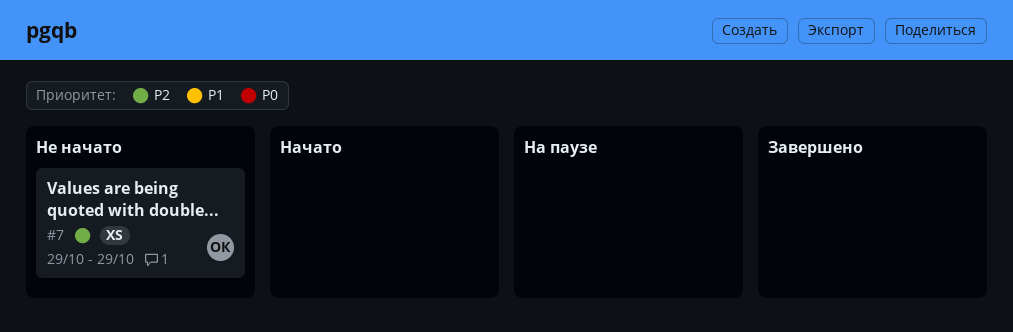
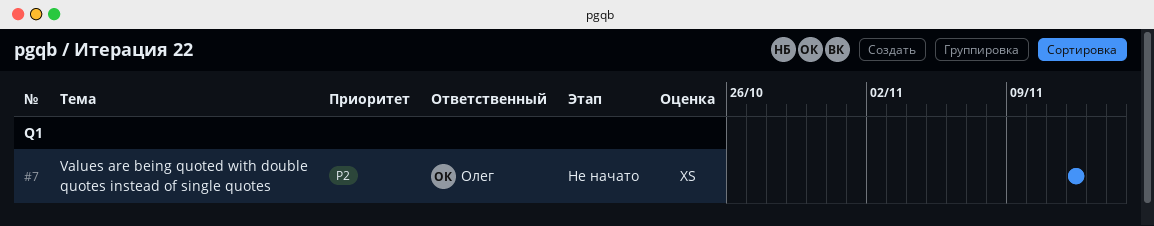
#7, start: Oct 29 -> Nov 12
#7, due: Oct 29 -> Nov 12

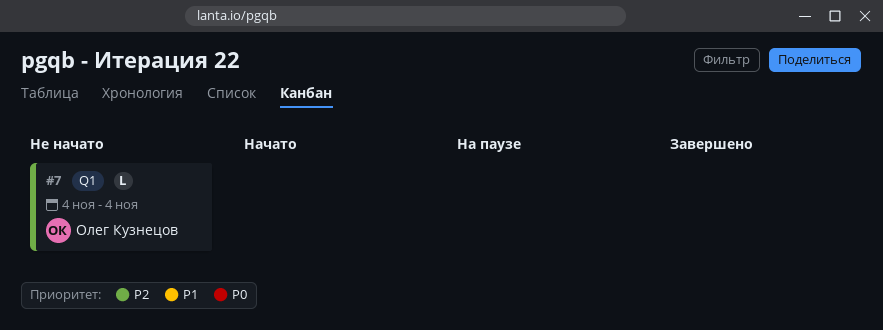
#7, estimate: XS -> L
#7, start: Nov 12 -> Nov 4
#7, due: Nov 12 -> Nov 4

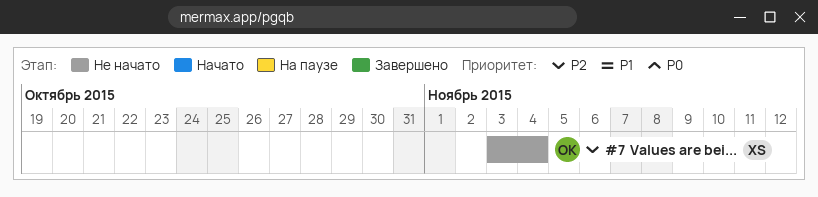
#7, estimate: L -> XS
#7, start: Nov 4 -> Nov 3

